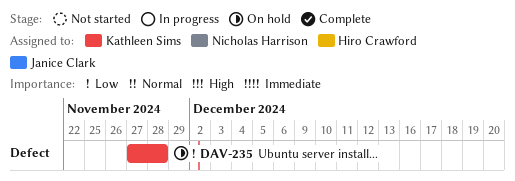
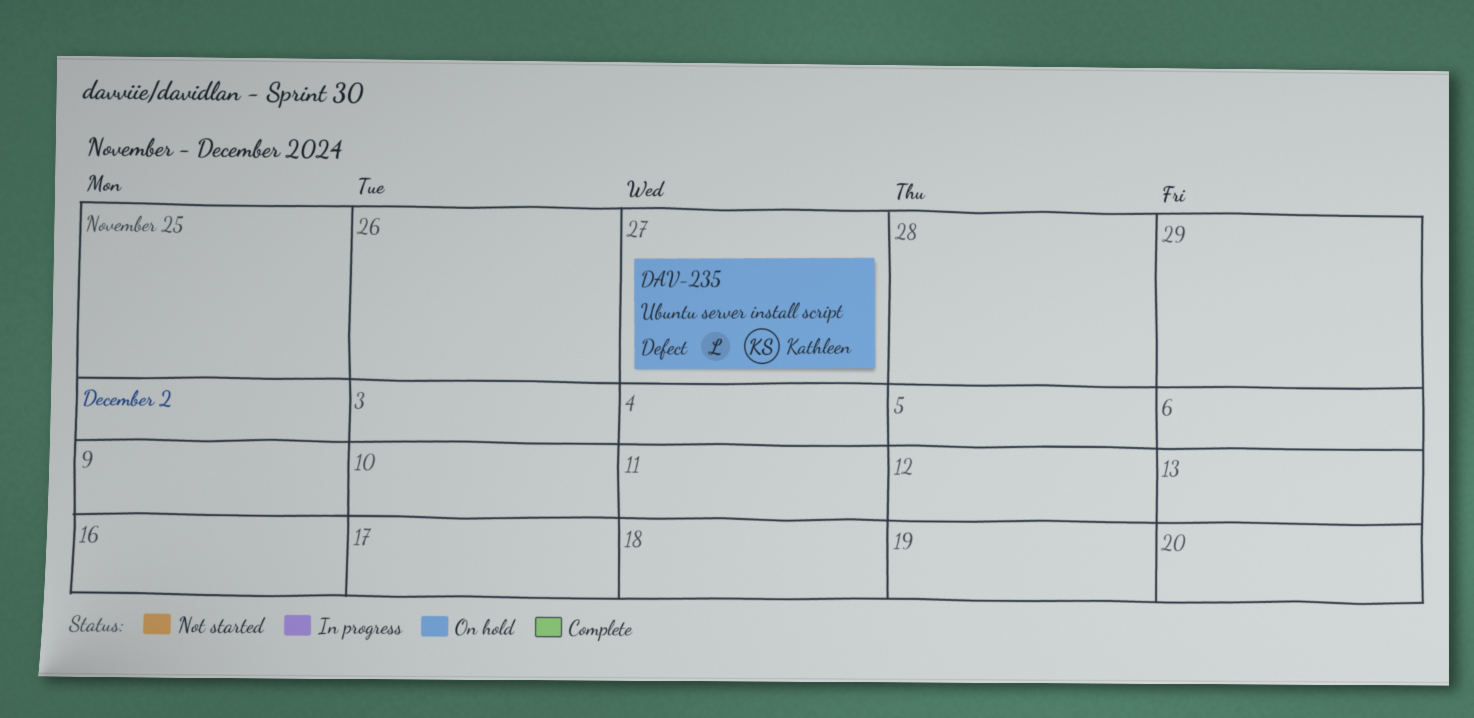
DAV-235, due: Nov 28 -> Nov 27

